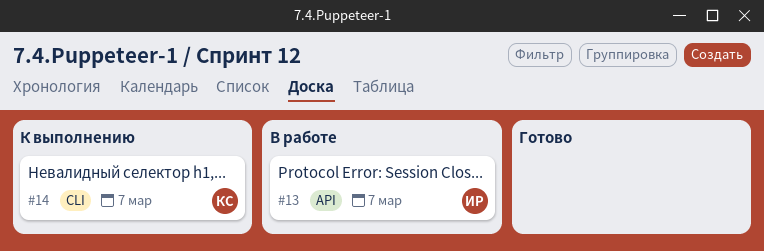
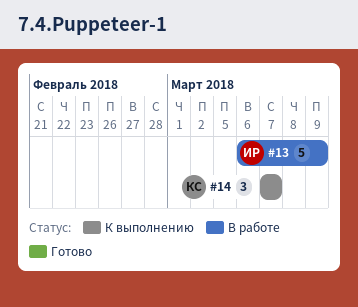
#13, due: Mar 7 -> Mar 9

